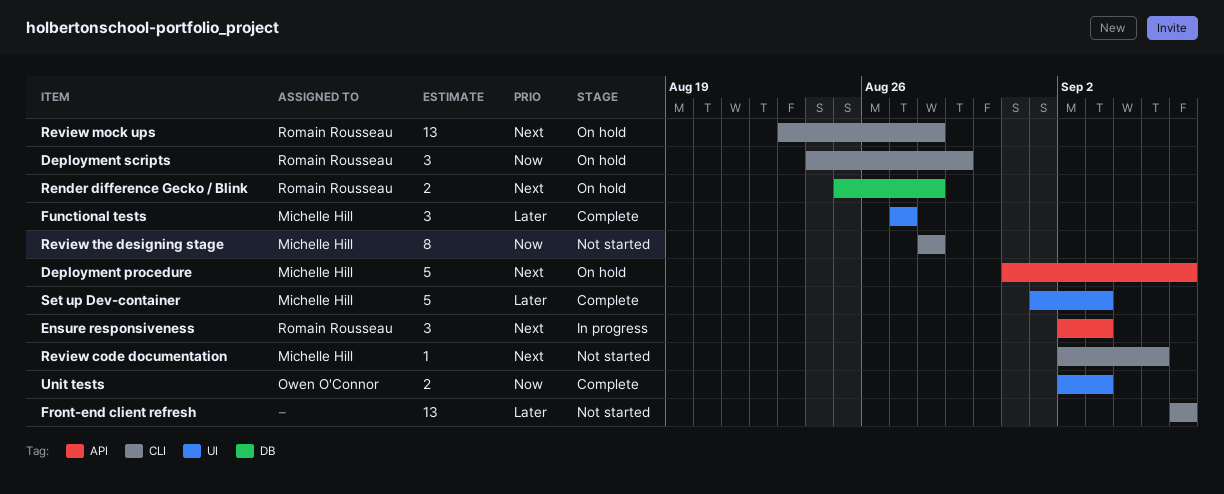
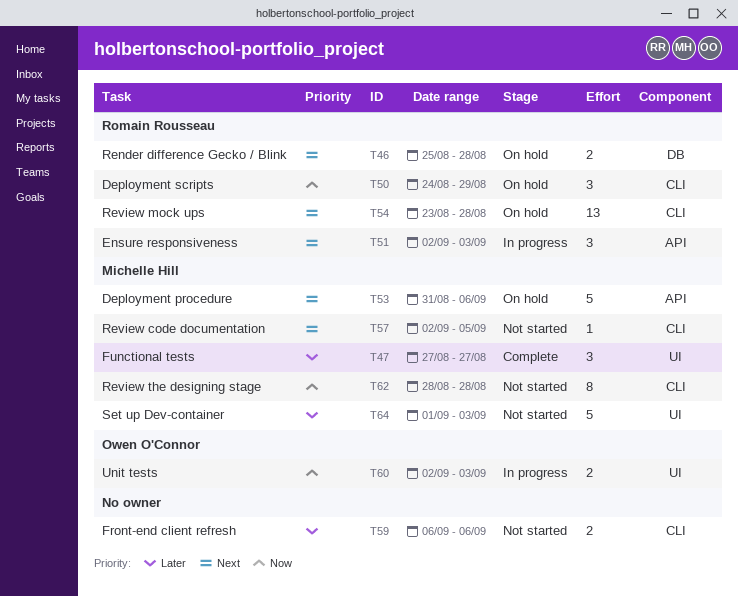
Front-end client refresh, estimate: 13 -> 2
Set up Dev-container, status: Complete -> Not started
Unit tests, status: Complete -> In progress

